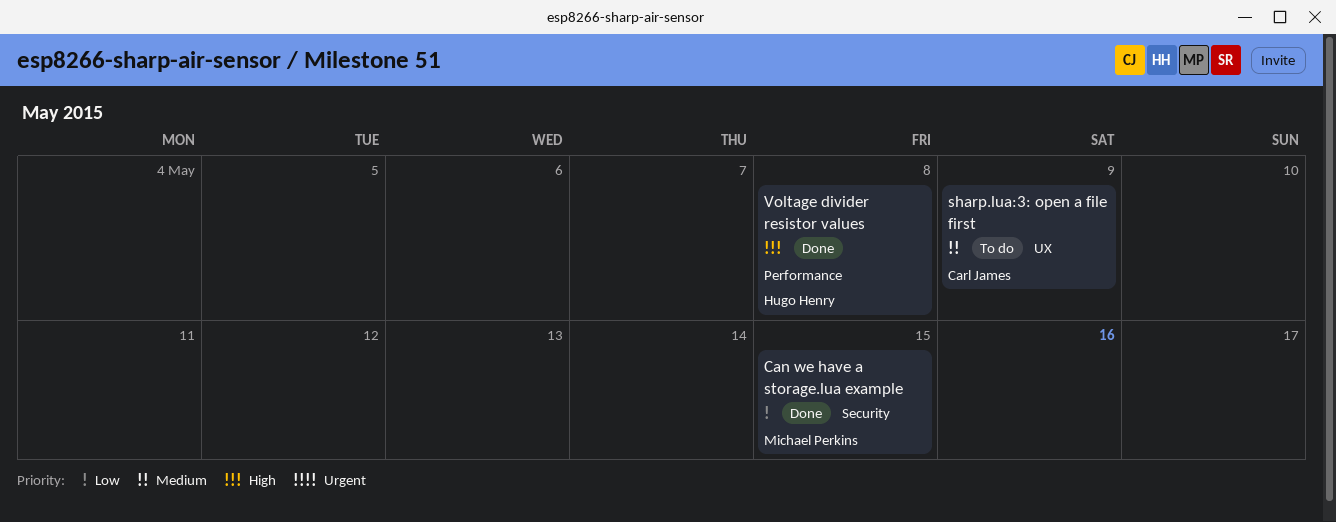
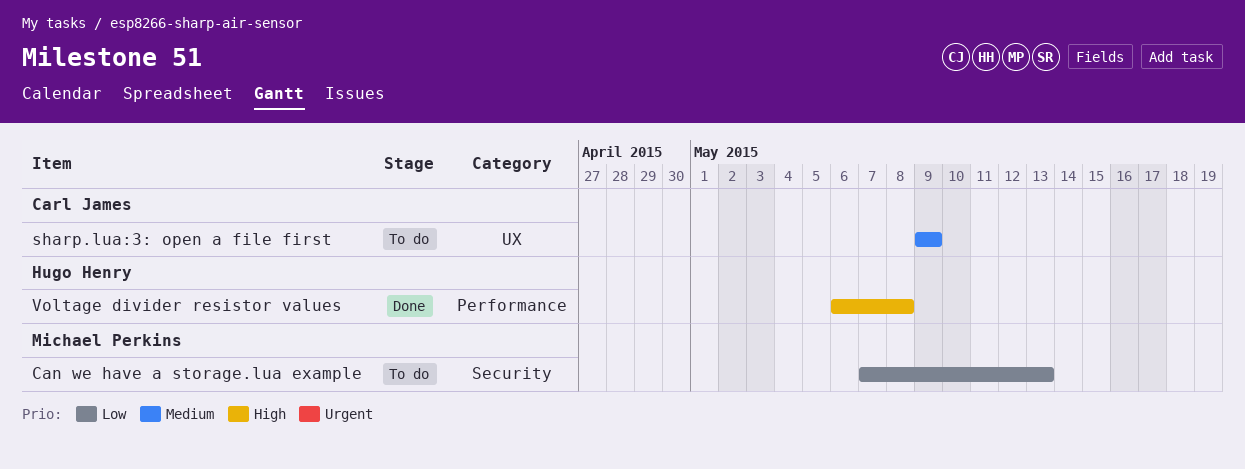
Can we have a storage.lua example, status: Done -> To do
Can we have a storage.lua example, due: May 15 -> May 13

